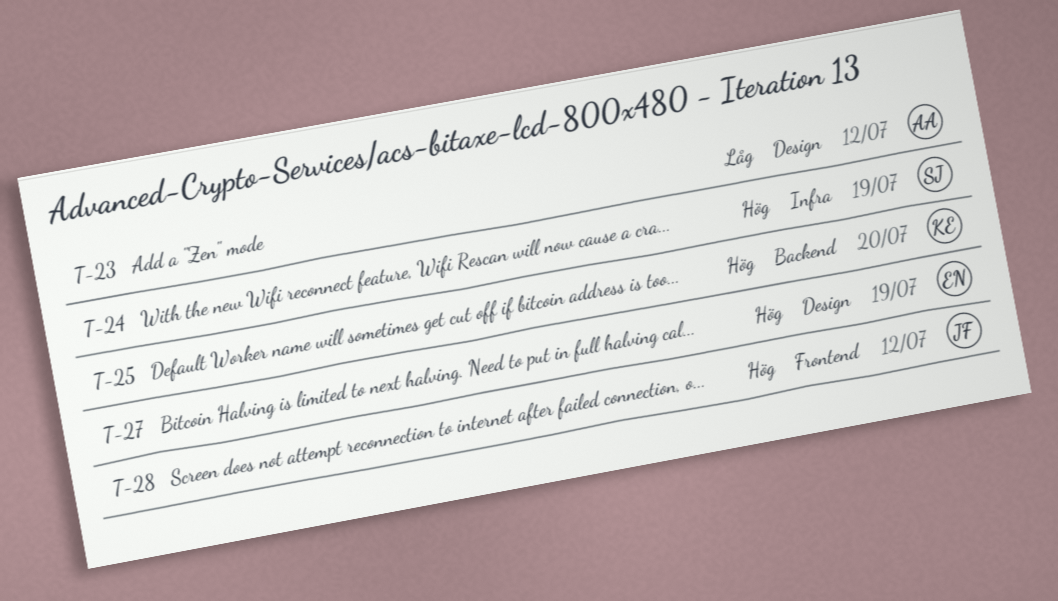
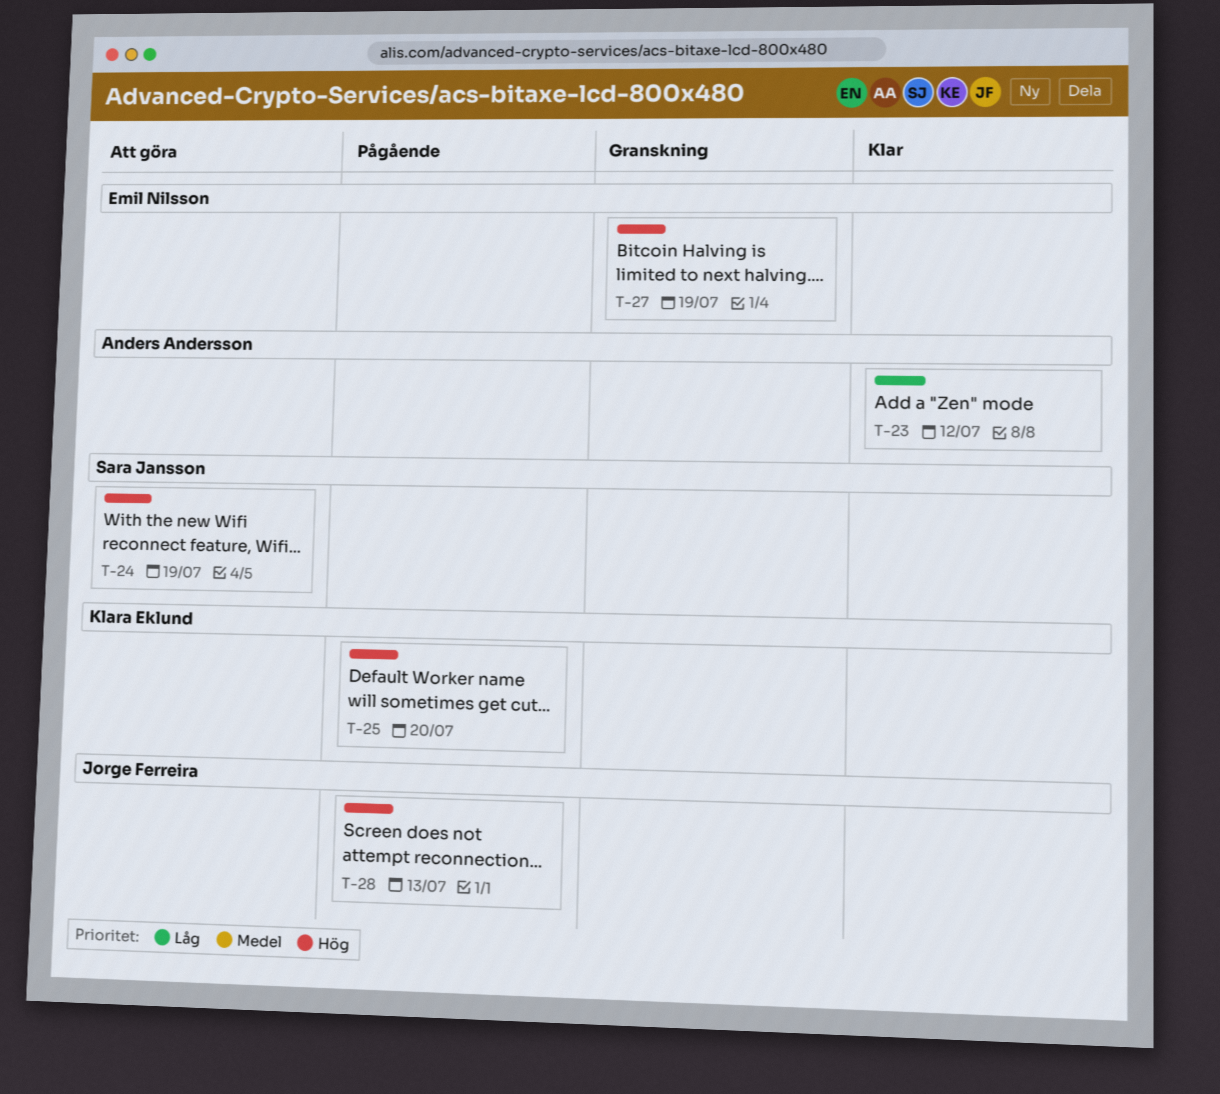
T-28, due: Jul 12 -> Jul 13

